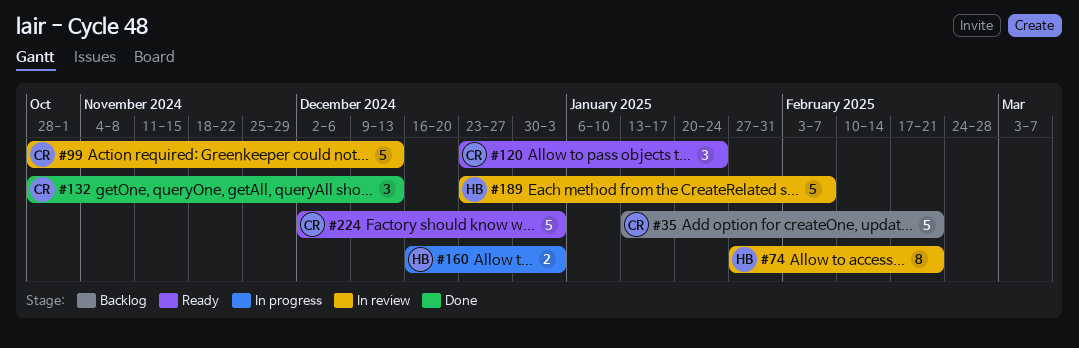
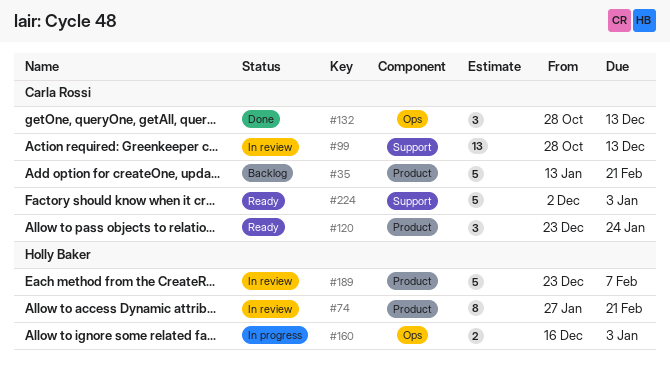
#99, estimate: 5 -> 13

